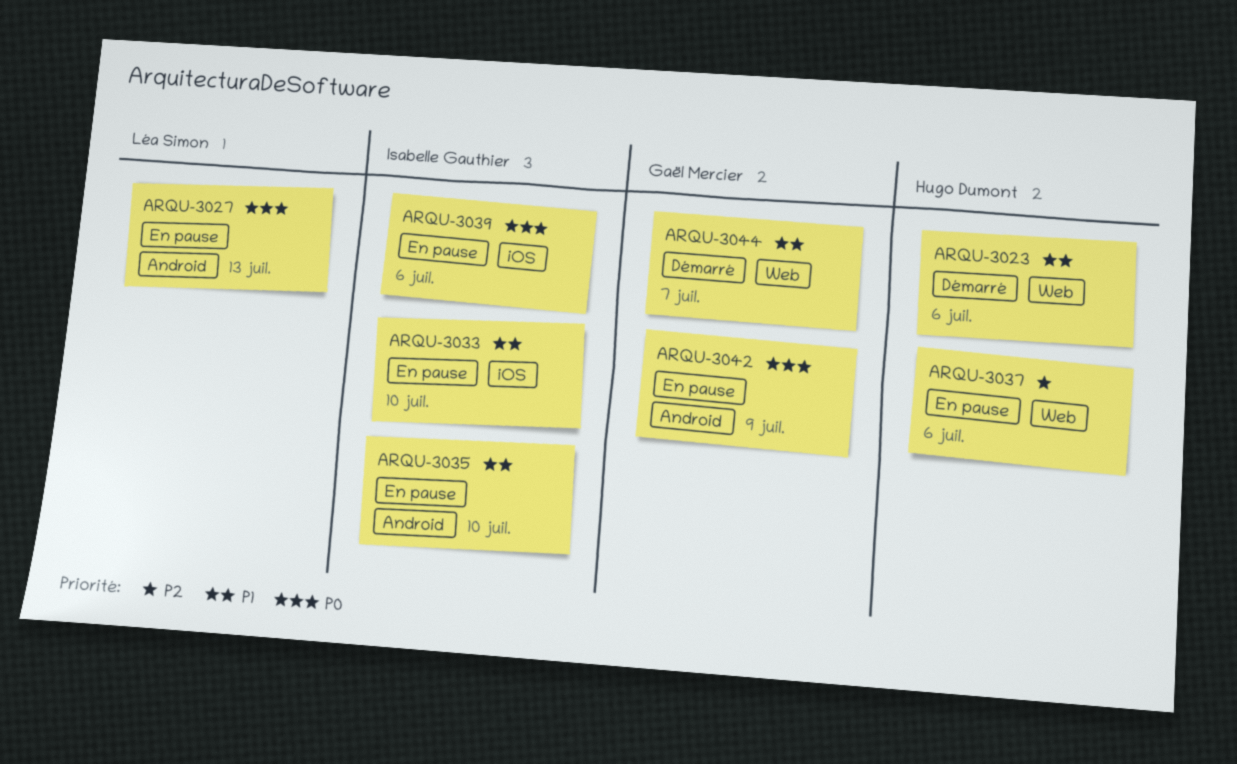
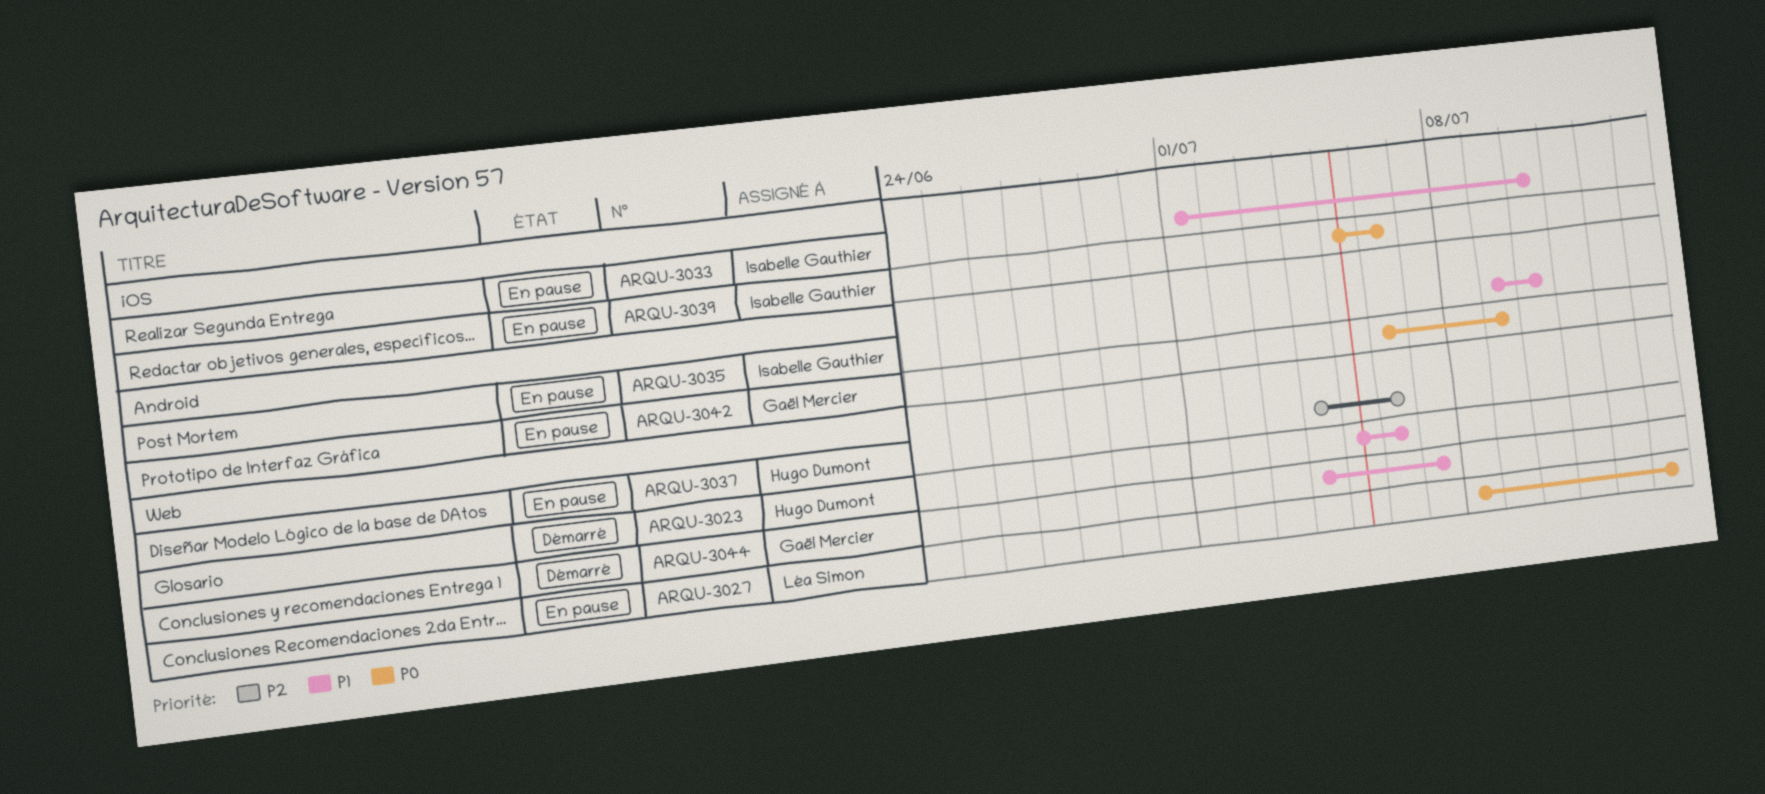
ARQU-3027, label: Android -> Web

